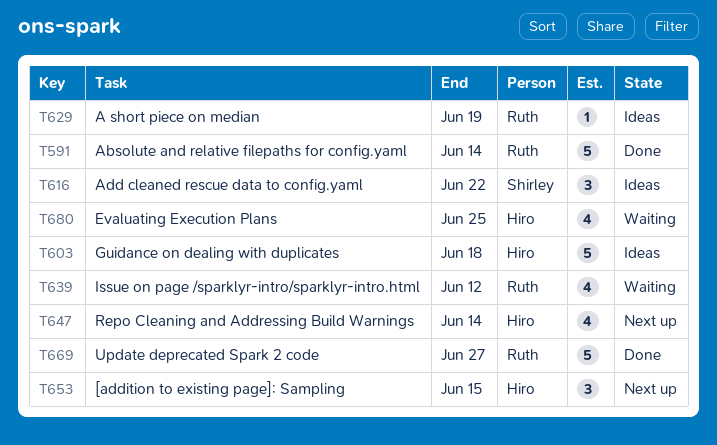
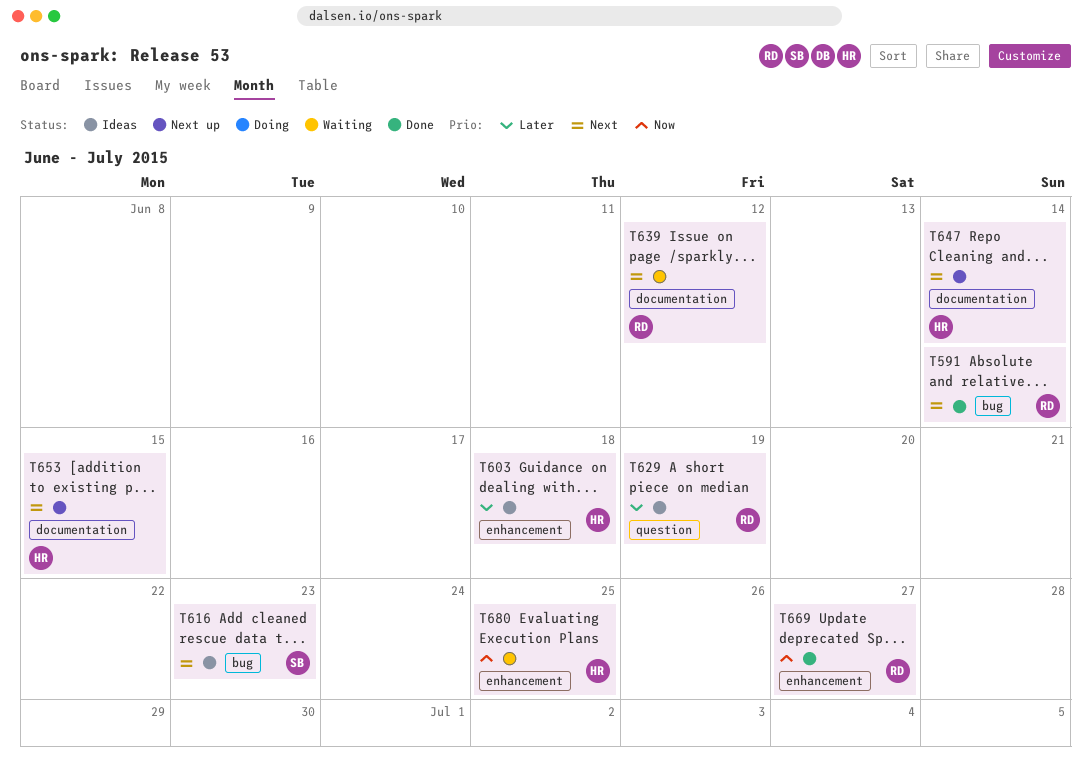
T616, due: Jun 22 -> Jun 23

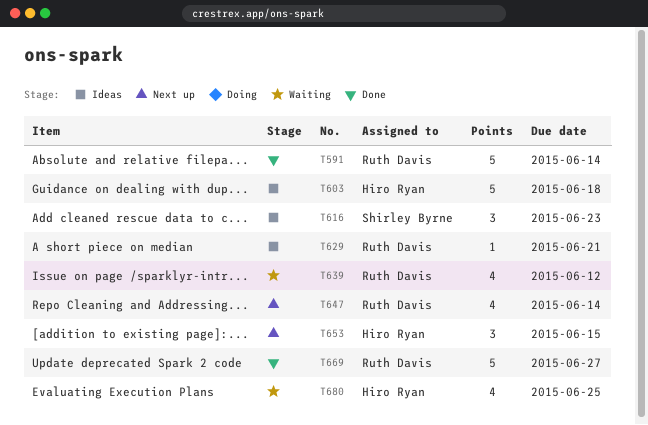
T629, due: Jun 19 -> Jun 21
T647, owner: Hiro Ryan -> Ruth Davis

